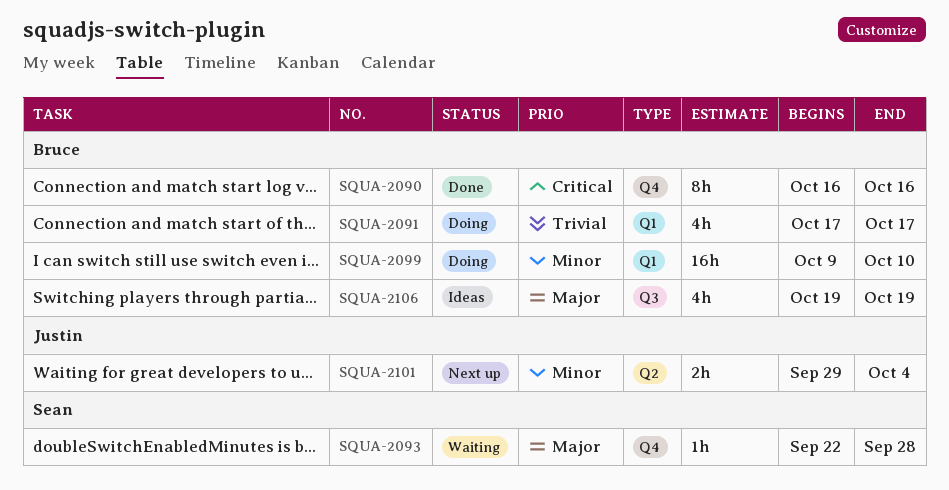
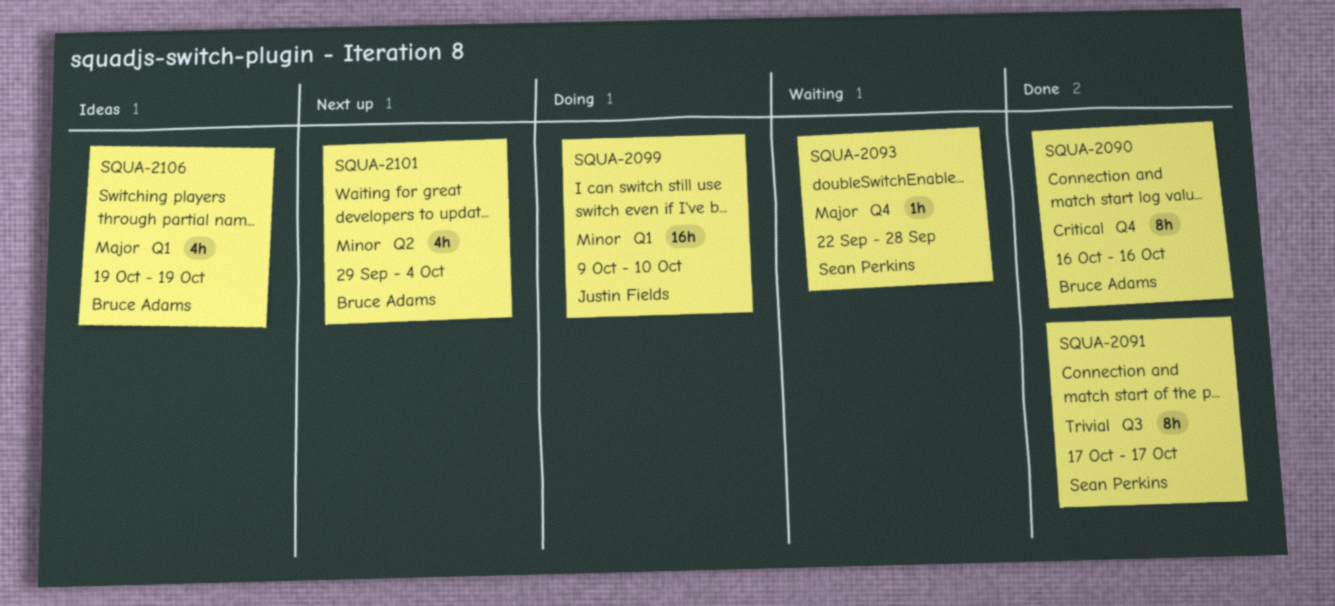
SQUA-2091, status: Doing -> Done
SQUA-2091, owner: Bruce Adams -> Sean Perkins
SQUA-2091, label: Q1 -> Q3
SQUA-2091, estimate: 4h -> 8h
SQUA-2099, owner: Bruce Adams -> Justin Fields
SQUA-2101, owner: Justin Fields -> Bruce Adams
SQUA-2101, estimate: 2h -> 4h
SQUA-2106, label: Q3 -> Q1

